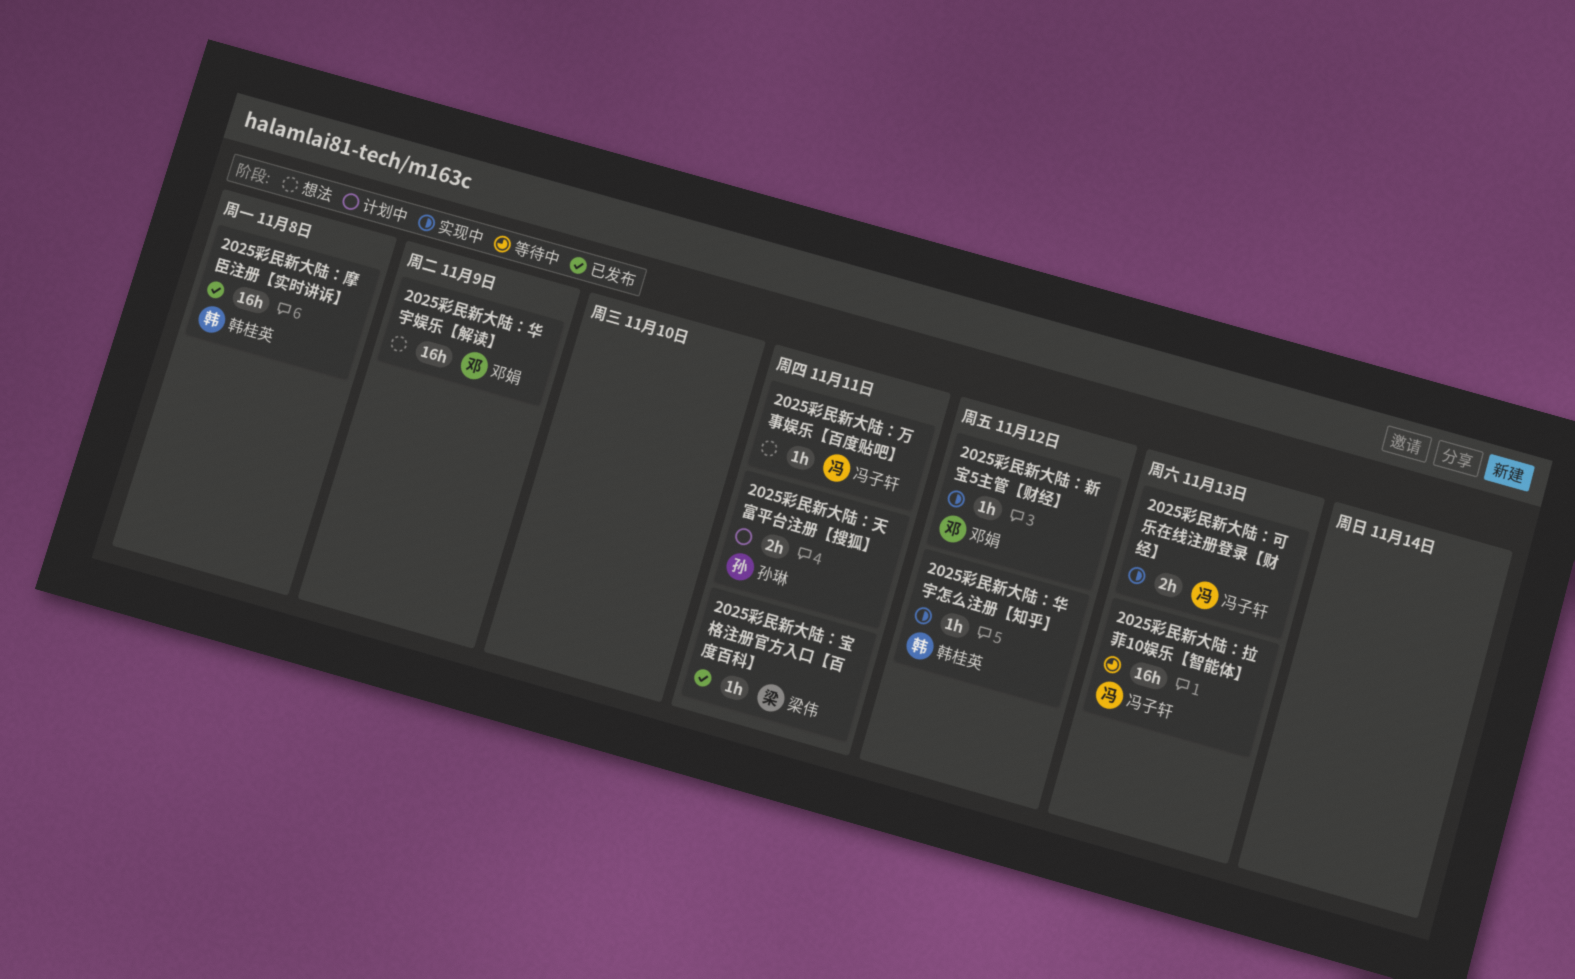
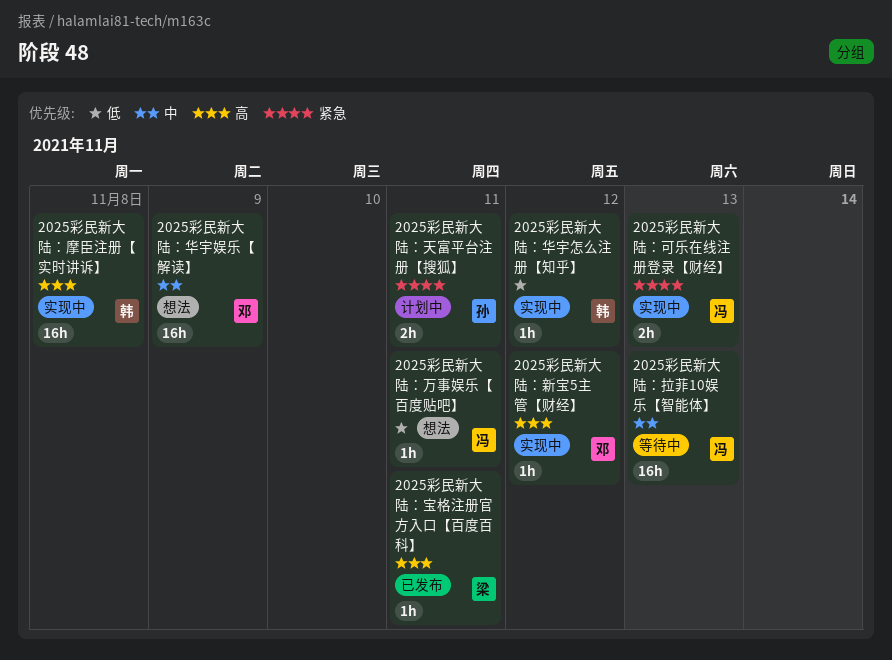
2025彩民新大陆：摩臣注册【实时讲诉】, status: 已发布 -> 实现中

